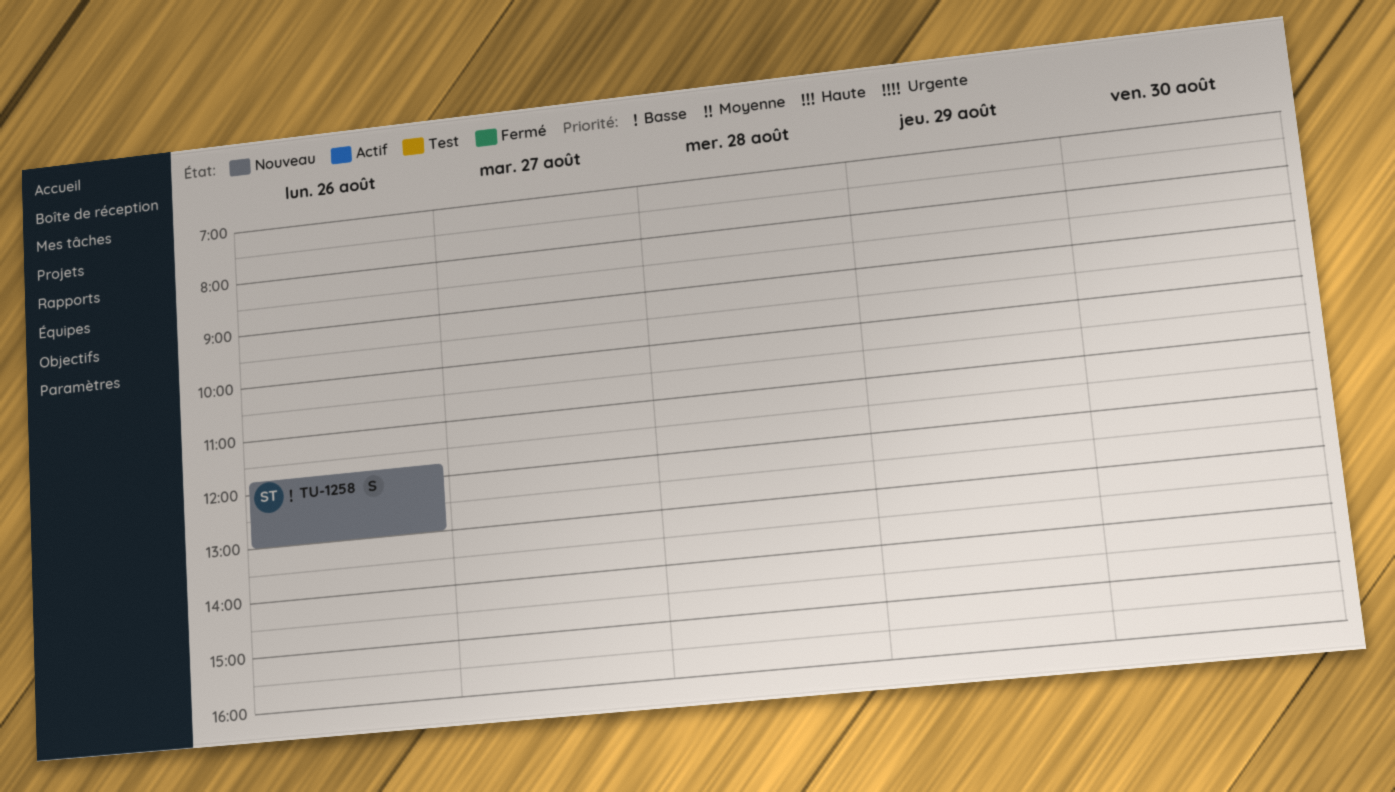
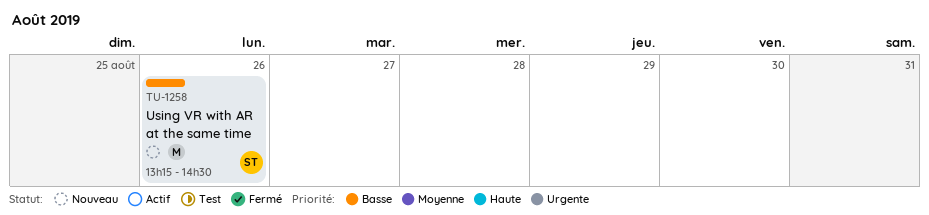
TU-1258, estimate: S -> M
TU-1258, begins: 11:45 -> 13:15
TU-1258, ends: 13:00 -> 14:30

